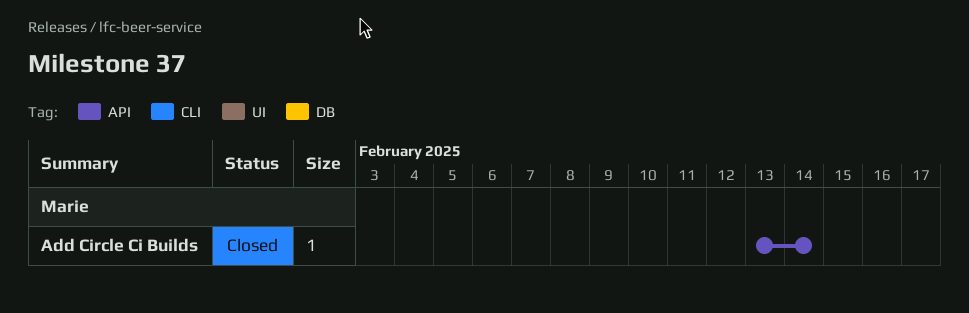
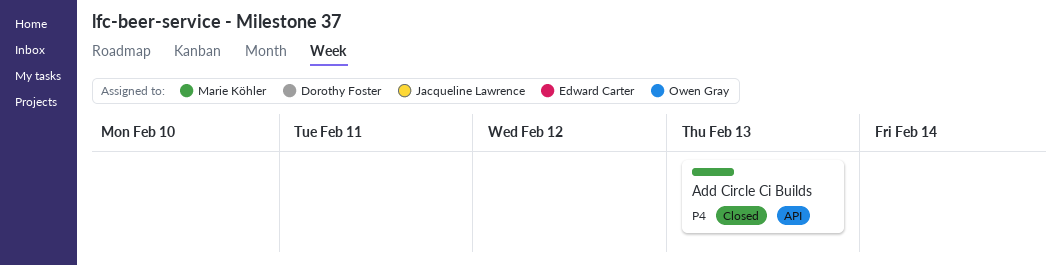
Add Circle Ci Builds, due: Feb 14 -> Feb 13

